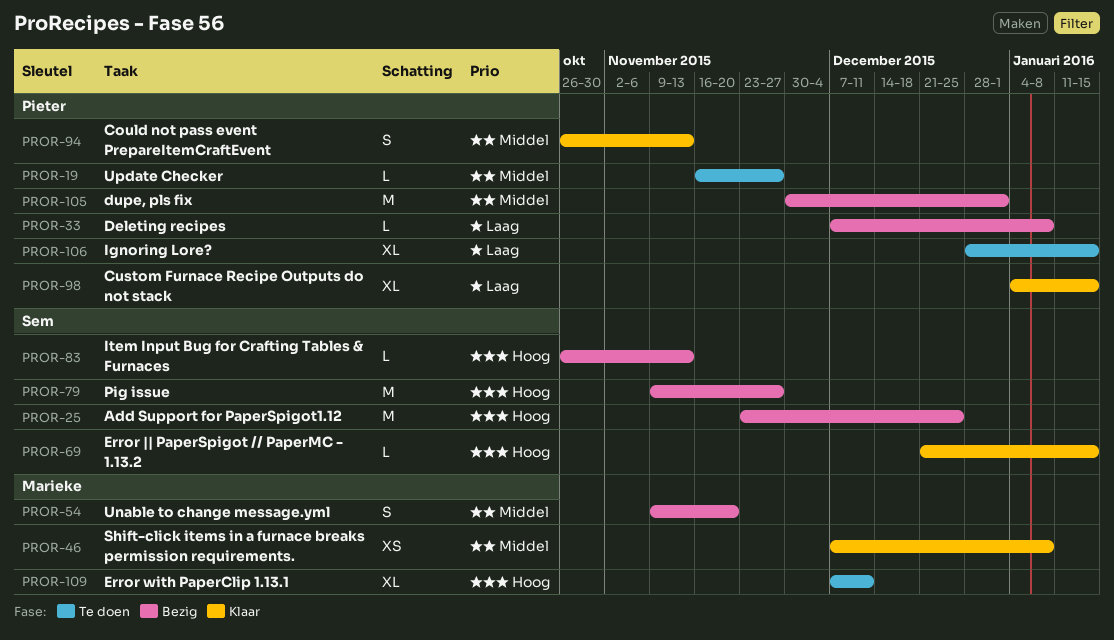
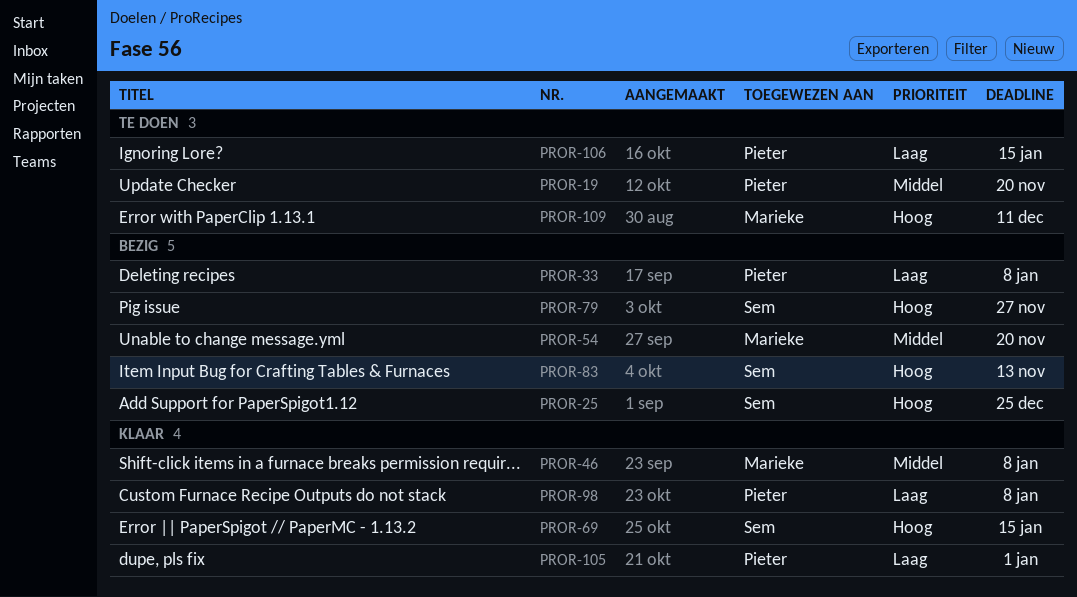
PROR-19, due: Nov 27 -> Nov 20
PROR-94: present -> none
PROR-98, due: Jan 15 -> Jan 8
PROR-105, status: Bezig -> Klaar
PROR-105, priority: Middel -> Laag

